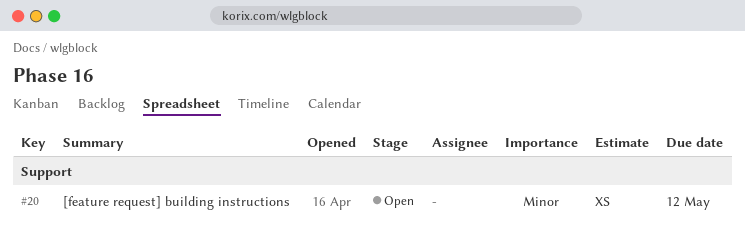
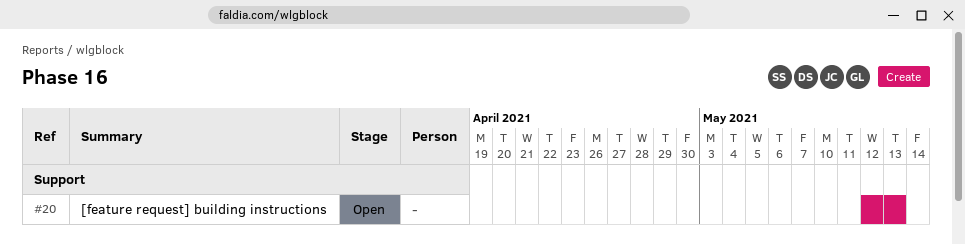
#20, due: May 12 -> May 13

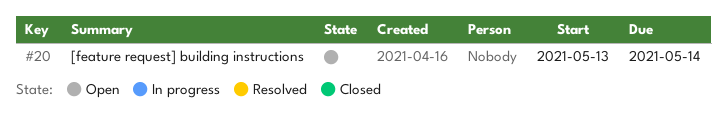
#20, start: May 12 -> May 13
#20, due: May 13 -> May 14

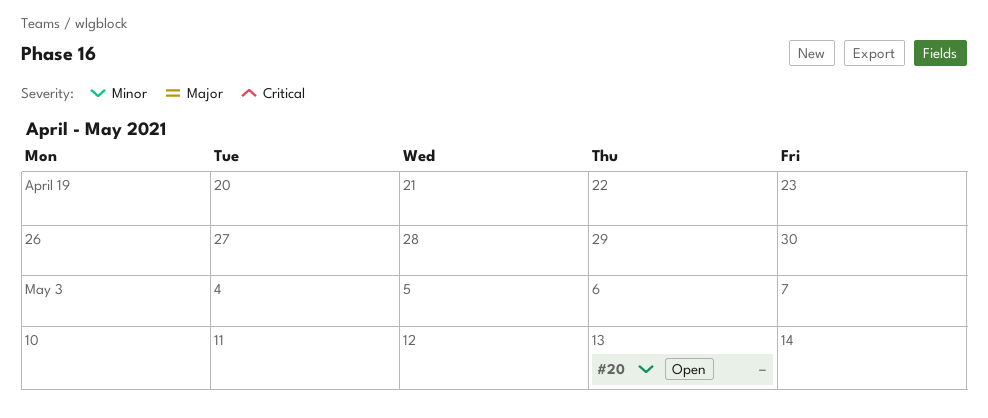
#20, due: May 14 -> May 13

